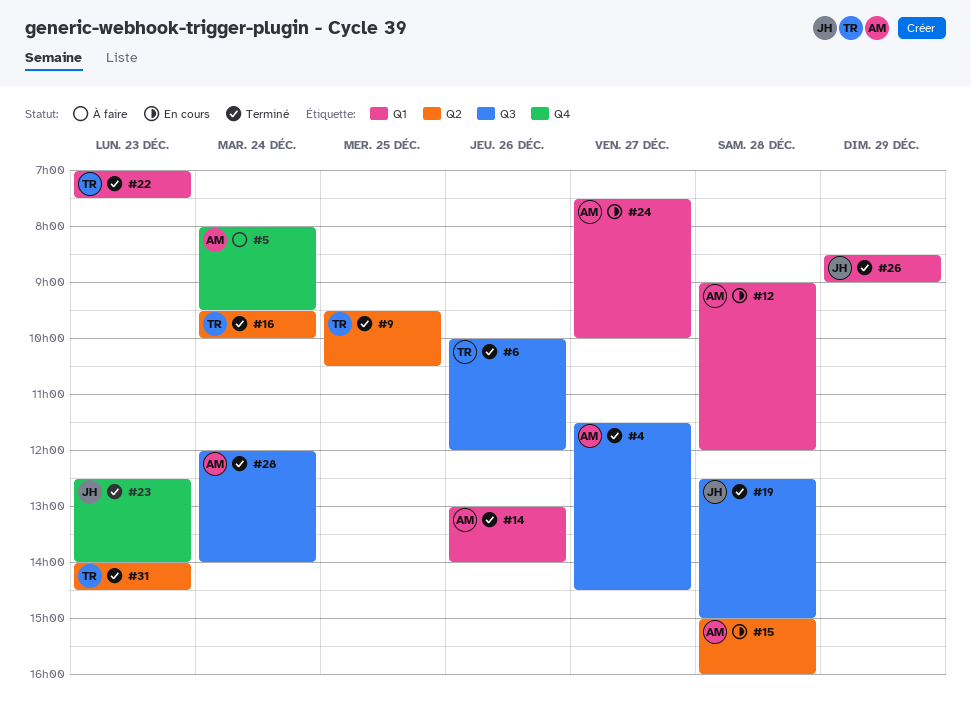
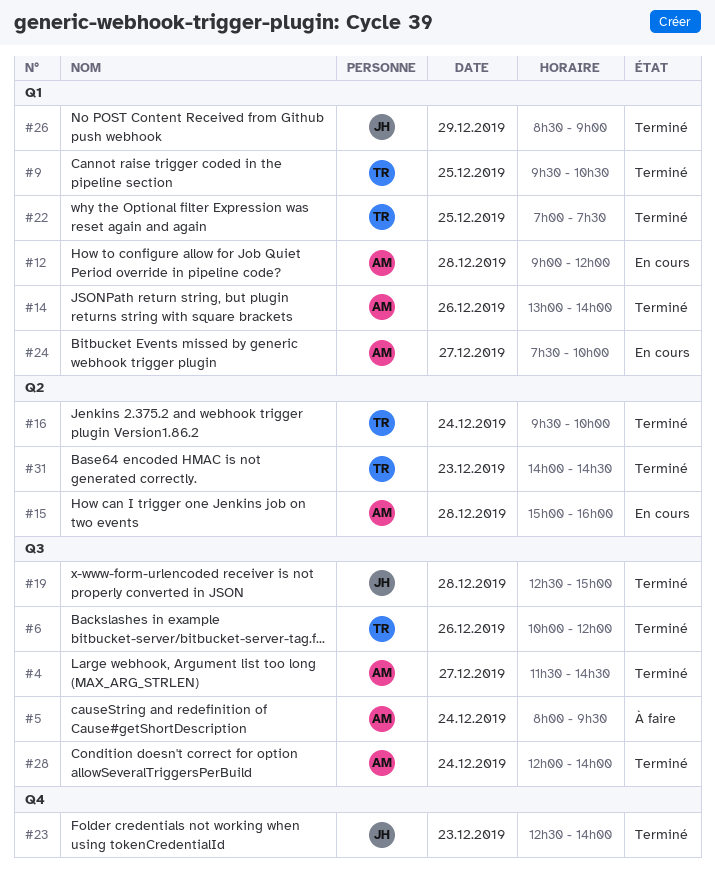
#5, label: Q4 -> Q3
#9, label: Q2 -> Q1
#22, day: Dec 23 -> Dec 25

